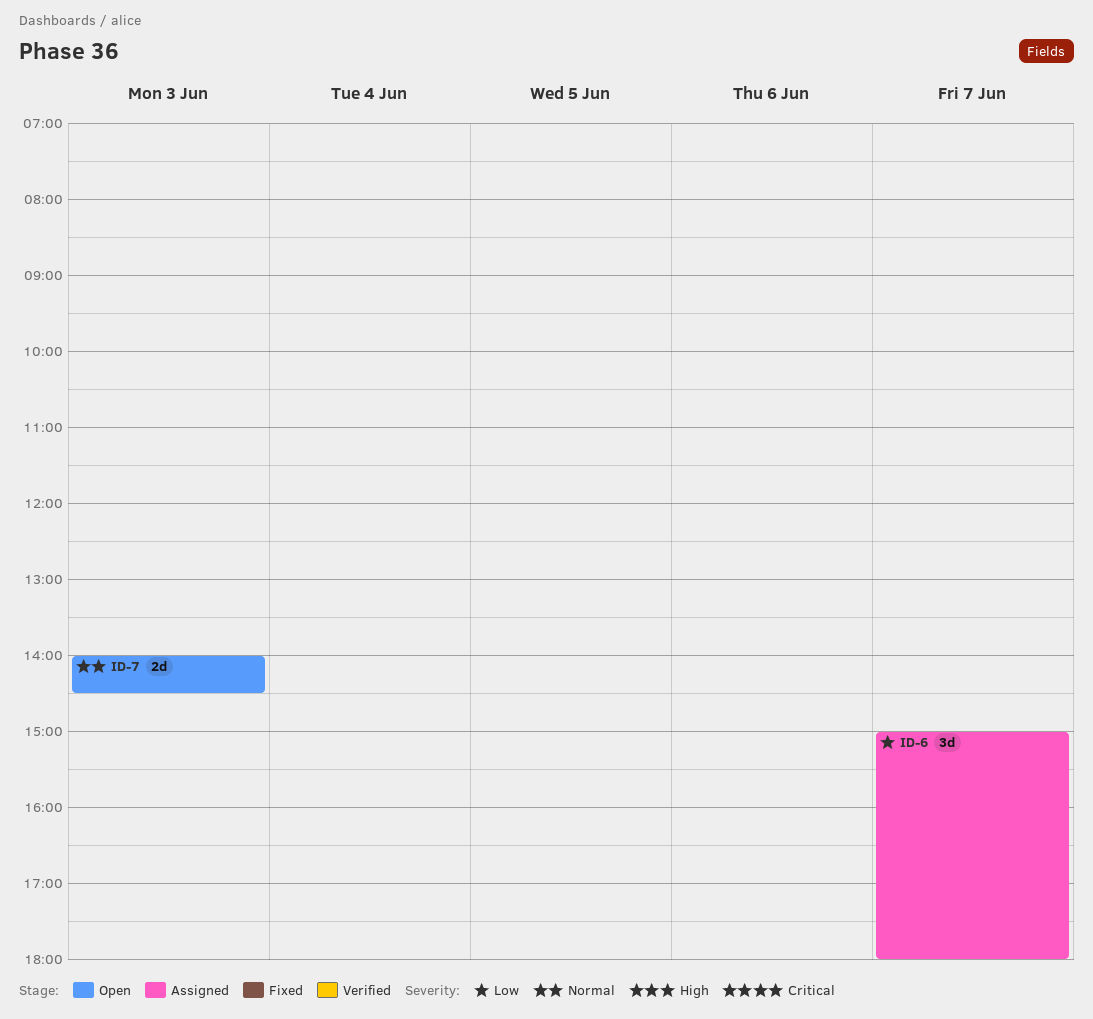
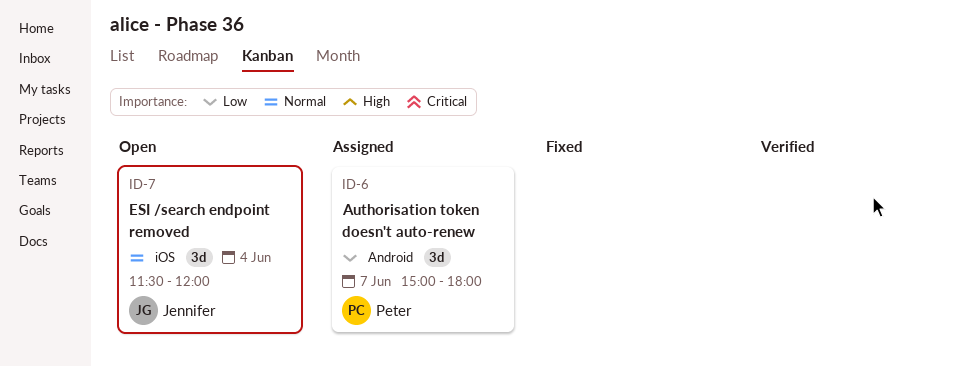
ID-7, estimate: 2d -> 3d
ID-7, day: Jun 3 -> Jun 4
ID-7, begins: 14:00 -> 11:30
ID-7, ends: 14:30 -> 12:00

